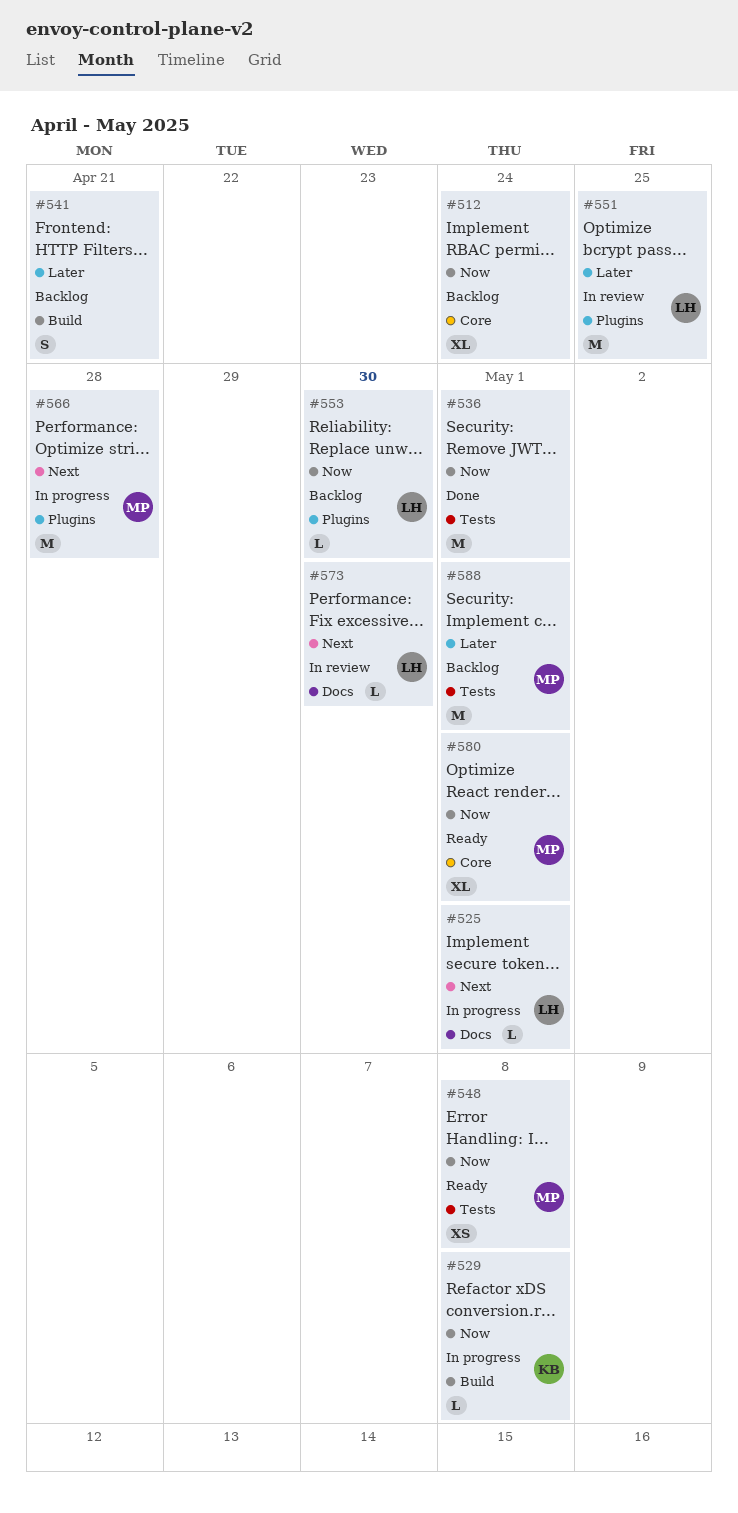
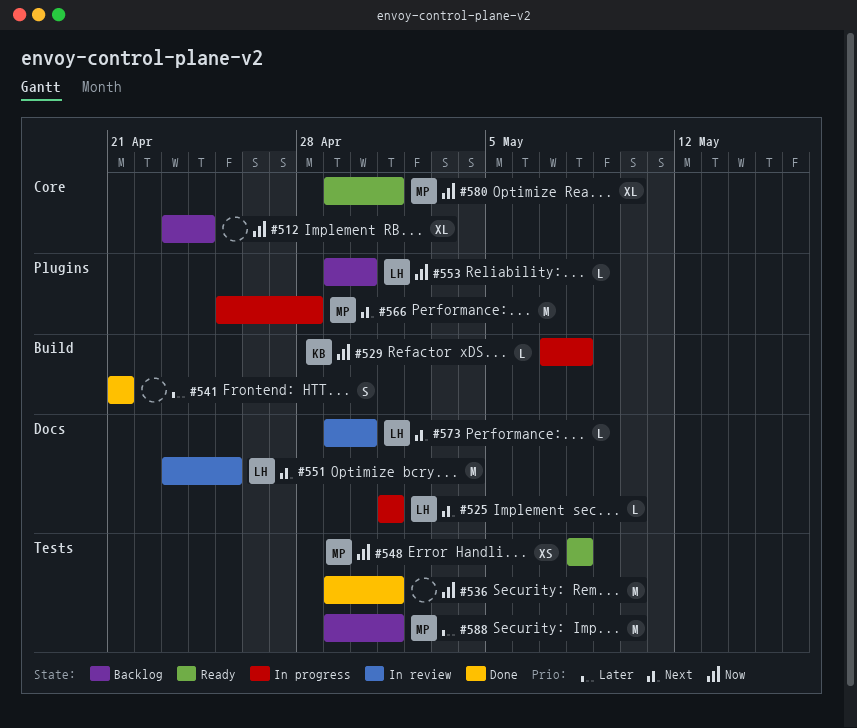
#541, status: Backlog -> Done
#551, priority: Later -> Next
#551, label: Plugins -> Docs

